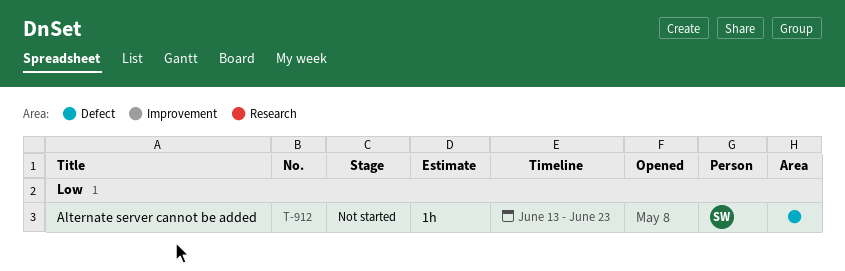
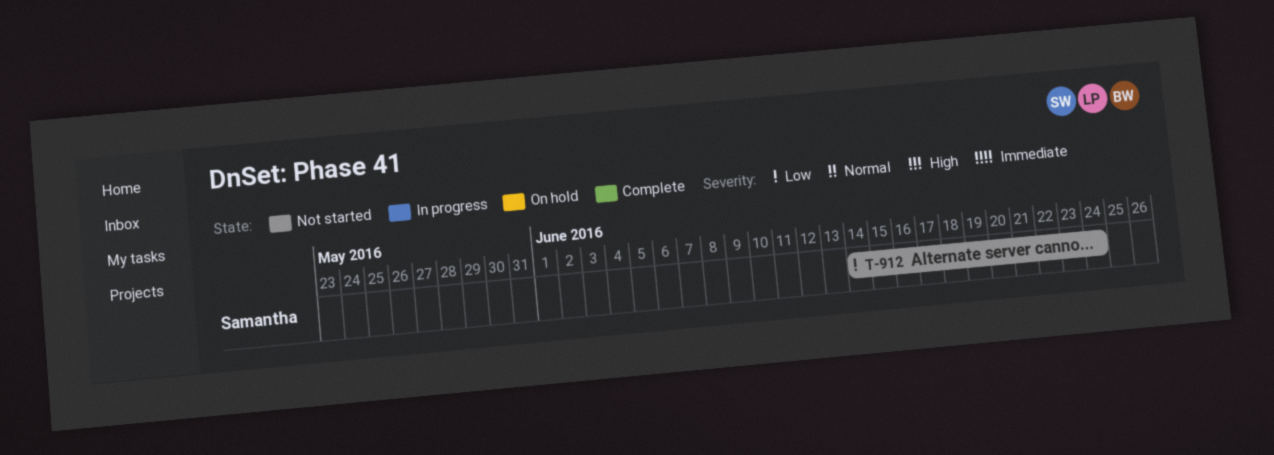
T-912, start: Jun 13 -> Jun 14
T-912, due: Jun 23 -> Jun 24

